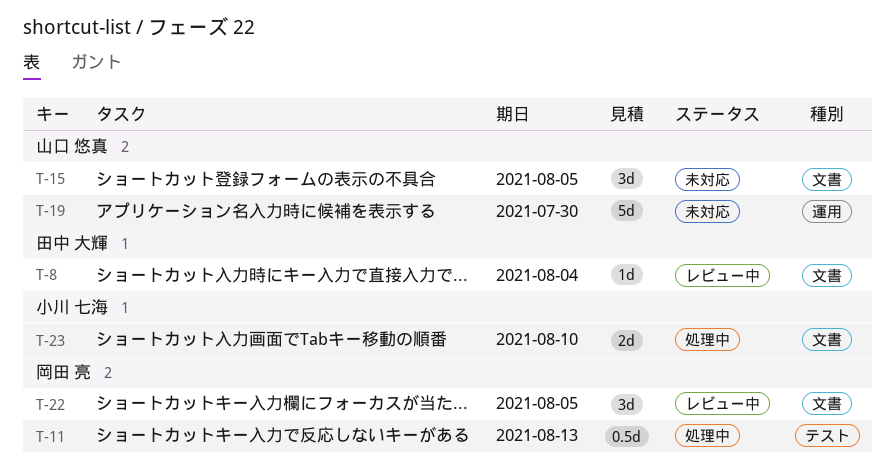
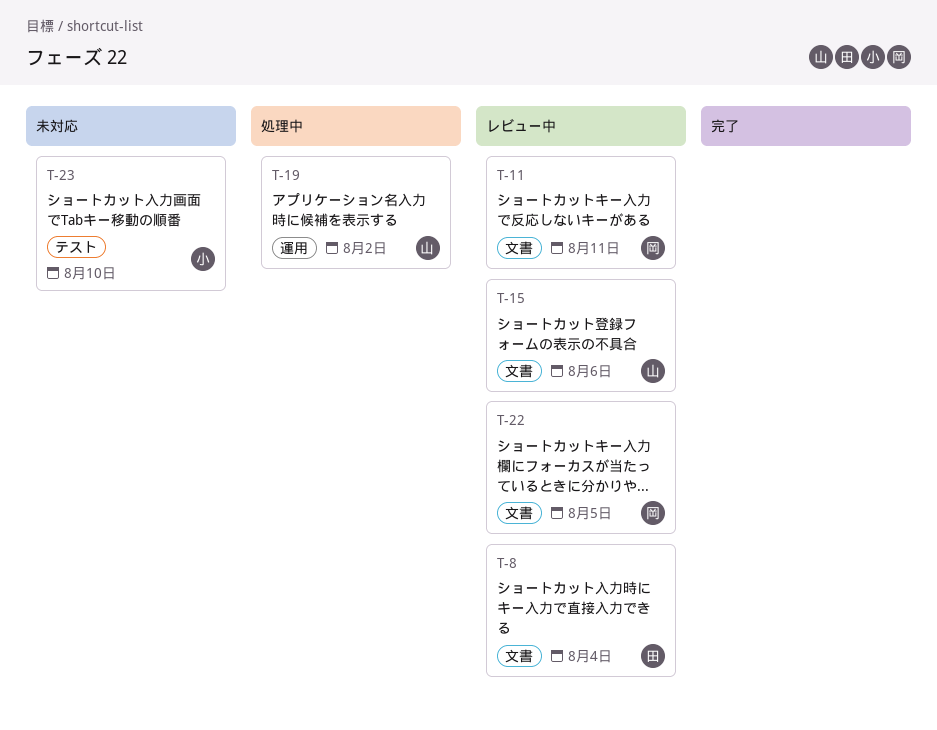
T-11, status: 処理中 -> レビュー中
T-11, label: テスト -> 文書
T-11, due: Aug 13 -> Aug 11
T-15, status: 未対応 -> レビュー中
T-15, due: Aug 5 -> Aug 6
T-19, status: 未対応 -> 処理中
T-19, due: Jul 30 -> Aug 2
T-23, status: 処理中 -> 未対応
T-23, label: 文書 -> テスト

